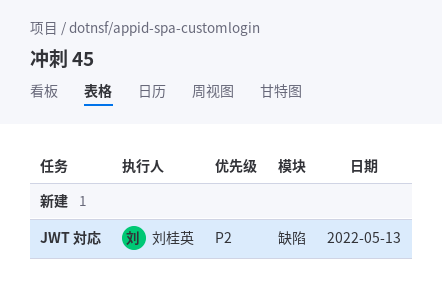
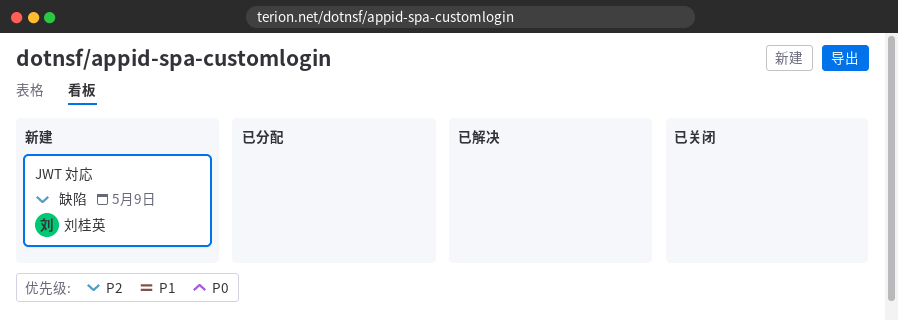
JWT 対応, day: May 13 -> May 9

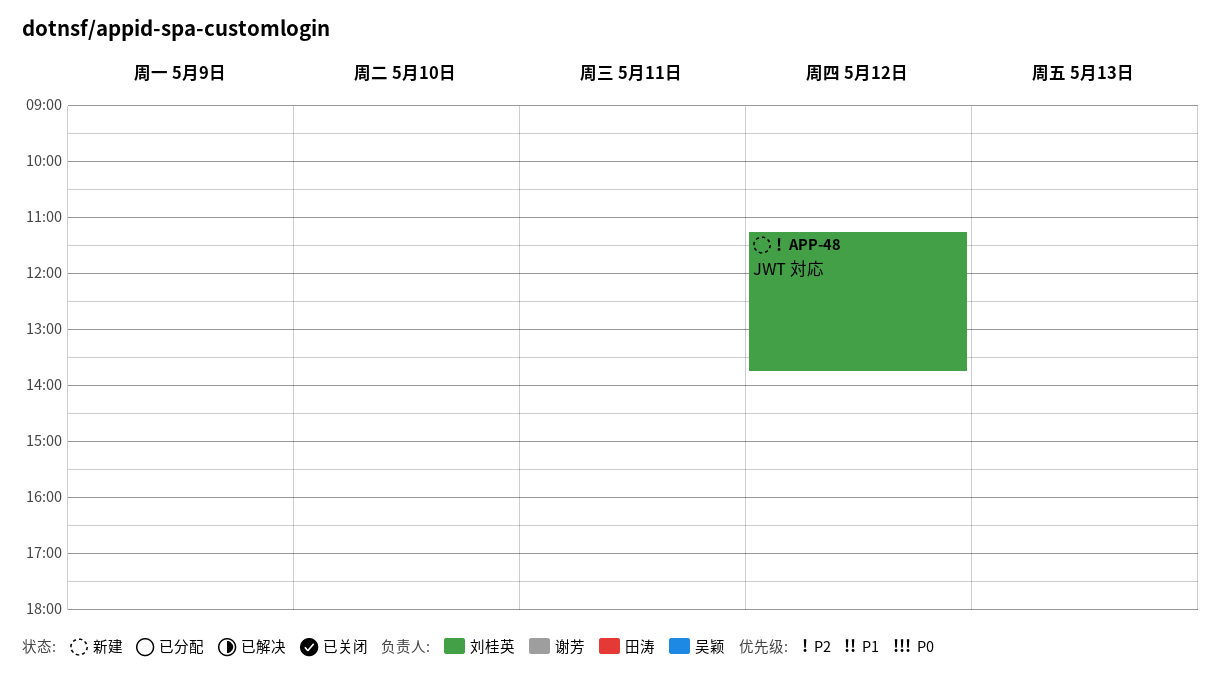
JWT 対応, day: May 9 -> May 12

